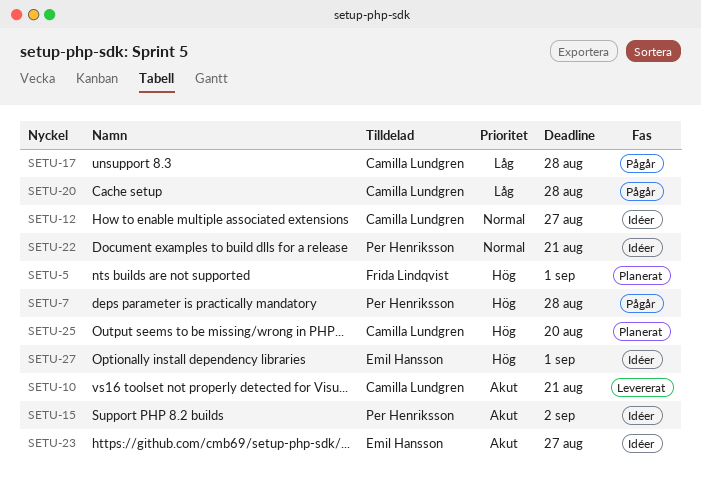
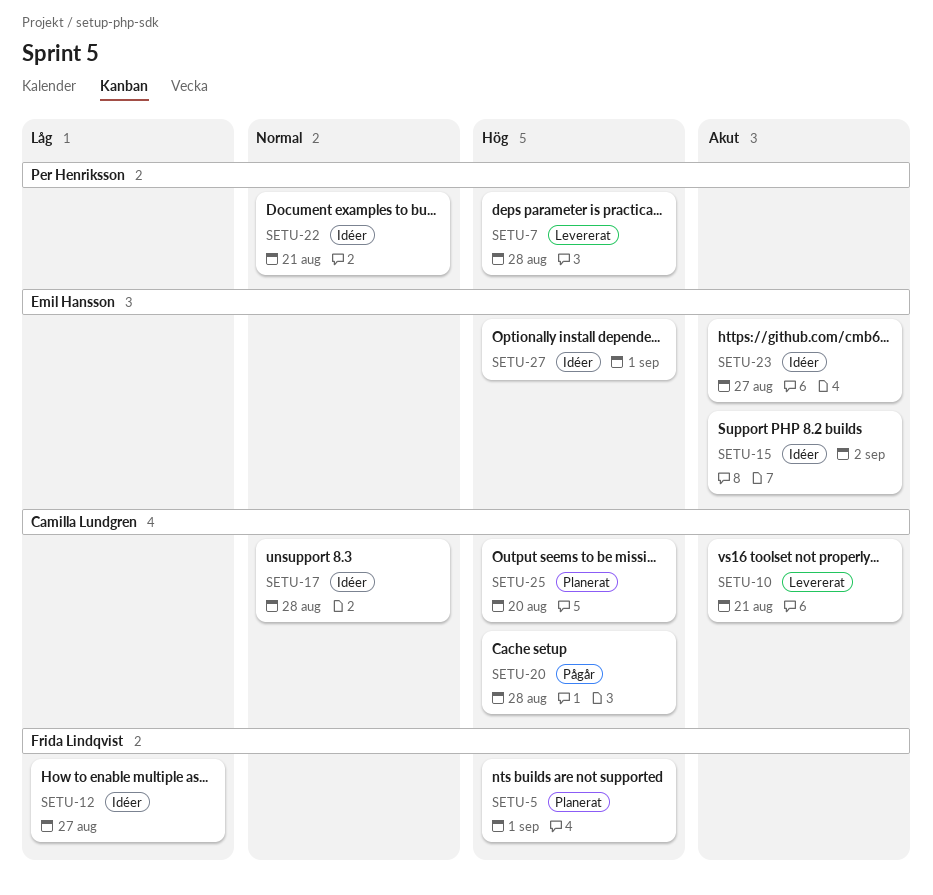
SETU-7, status: Pågår -> Levererat
SETU-12, owner: Camilla Lundgren -> Frida Lindqvist
SETU-12, priority: Normal -> Låg
SETU-15, owner: Per Henriksson -> Emil Hansson
SETU-17, status: Pågår -> Idéer
SETU-17, priority: Låg -> Normal
SETU-20, priority: Låg -> Hög

